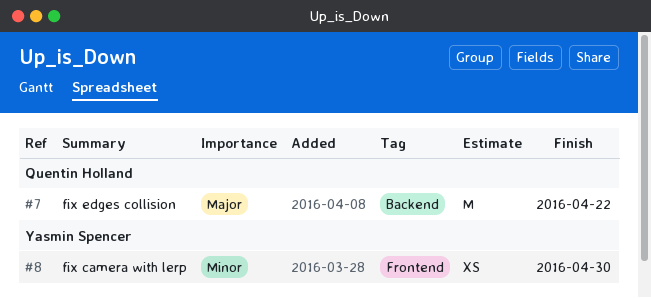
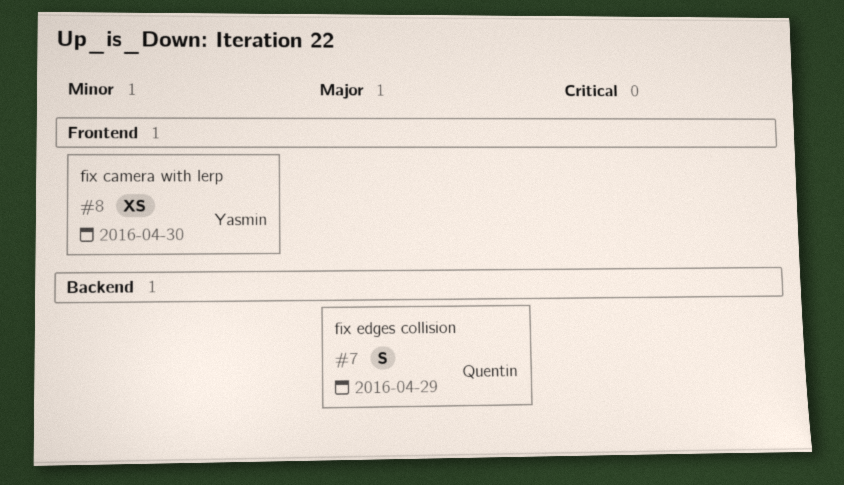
#7, estimate: M -> S
#7, due: Apr 22 -> Apr 29

